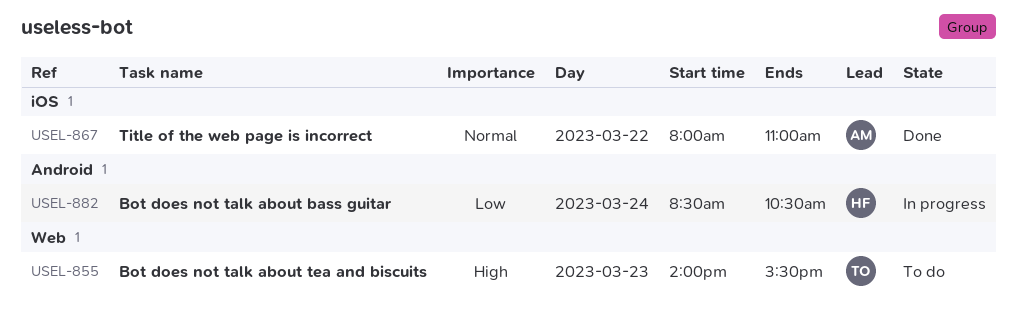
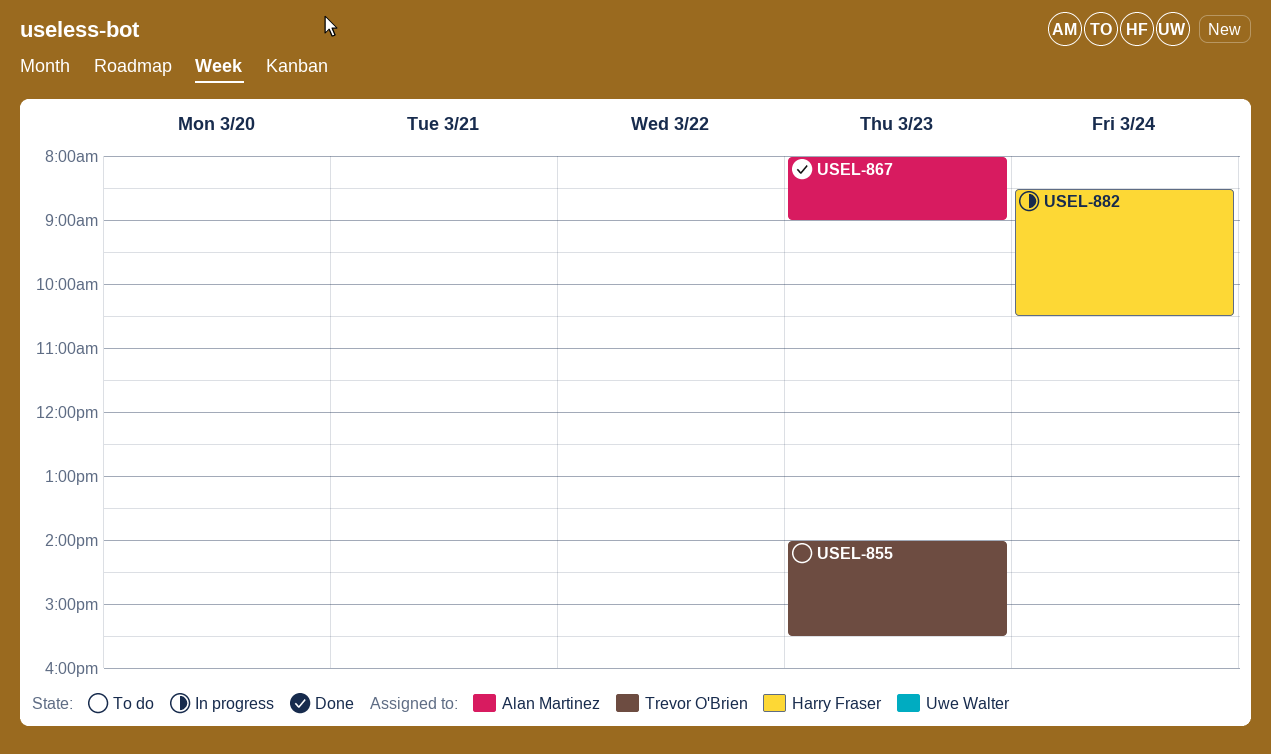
USEL-867, day: Mar 22 -> Mar 23
USEL-867, ends: 11:00 -> 09:00

